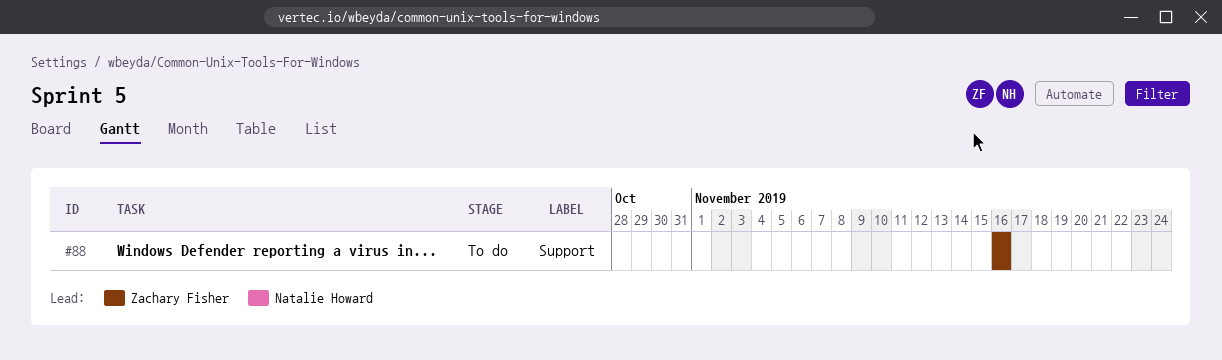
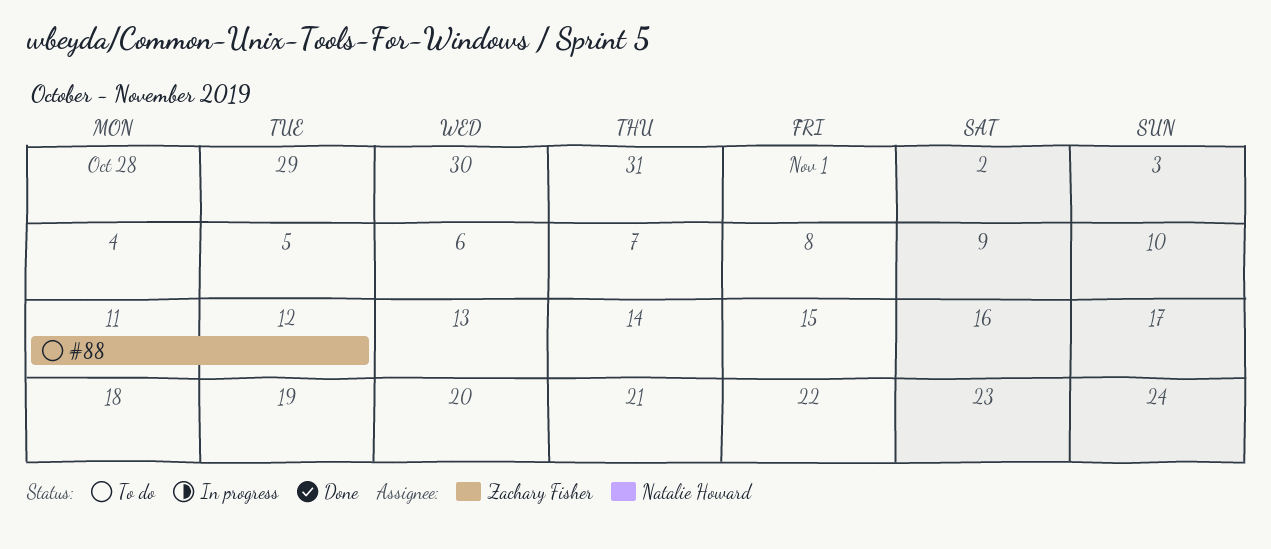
#88, start: Nov 16 -> Nov 11
#88, due: Nov 16 -> Nov 12

